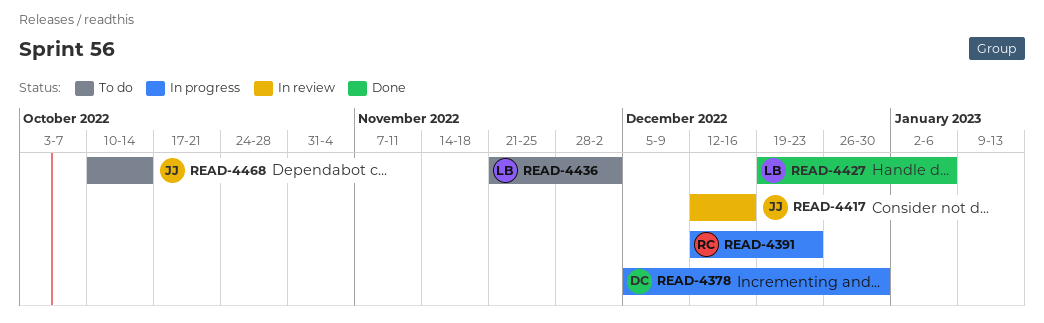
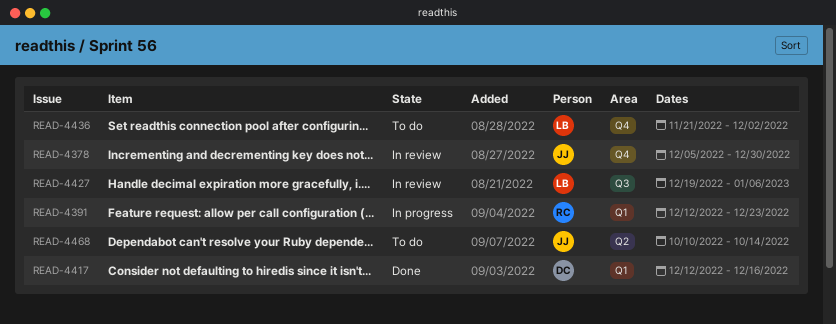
READ-4378, status: In progress -> In review
READ-4378, owner: DC -> JJ
READ-4417, status: In review -> Done
READ-4417, owner: JJ -> DC
READ-4427, status: Done -> In review

